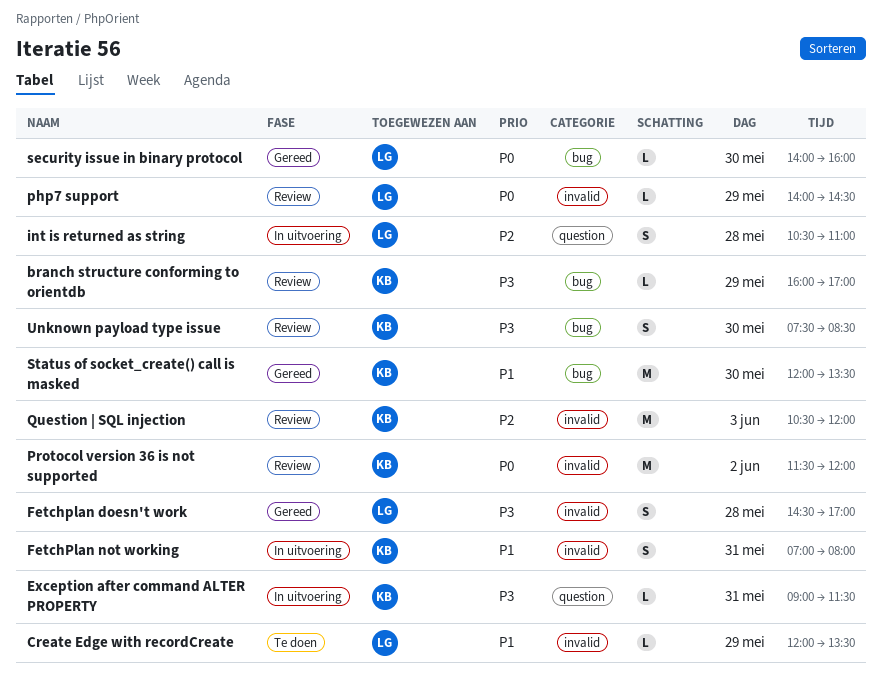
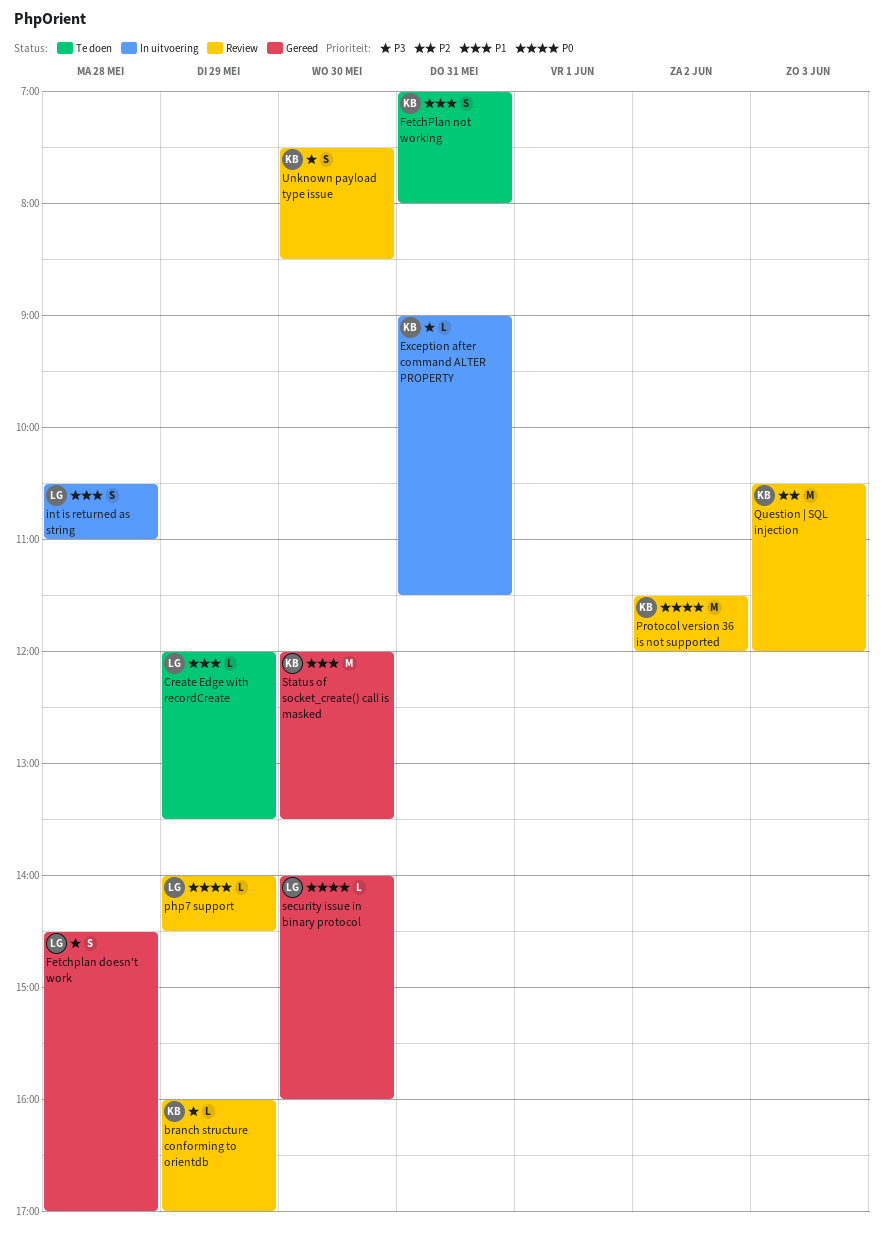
FetchPlan not working, status: In uitvoering -> Te doen
int is returned as string, priority: P2 -> P1

